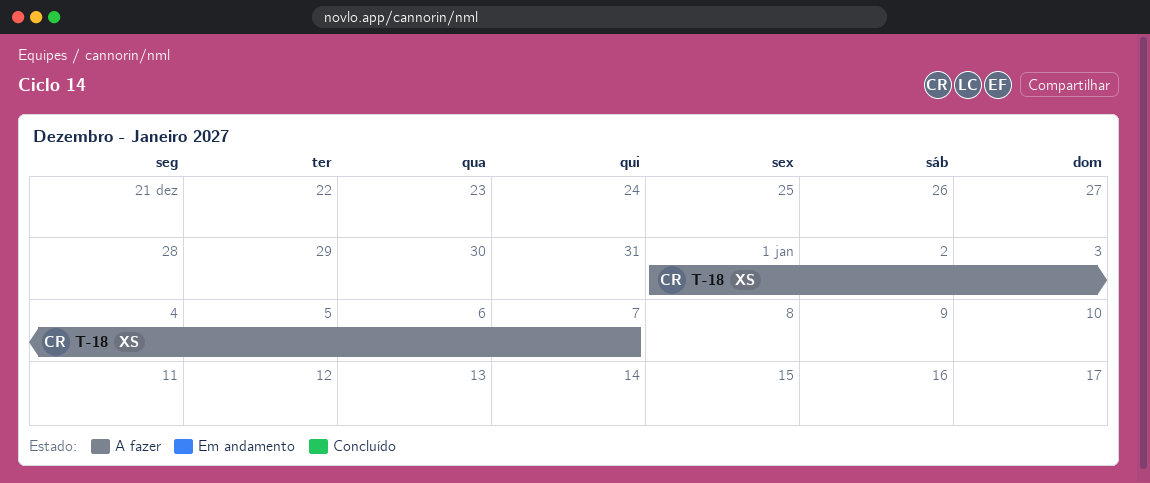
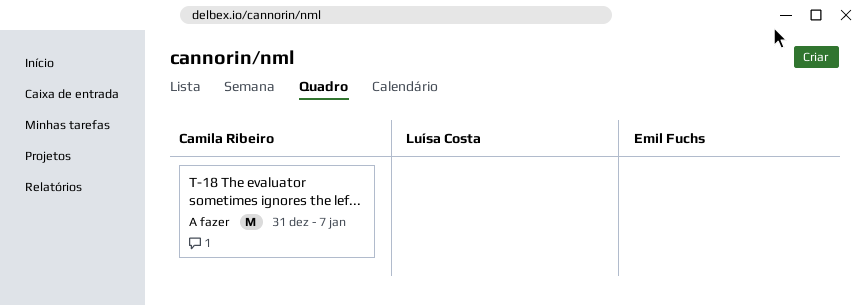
T-18, estimate: XS -> M
T-18, start: Jan 1 -> Dec 31

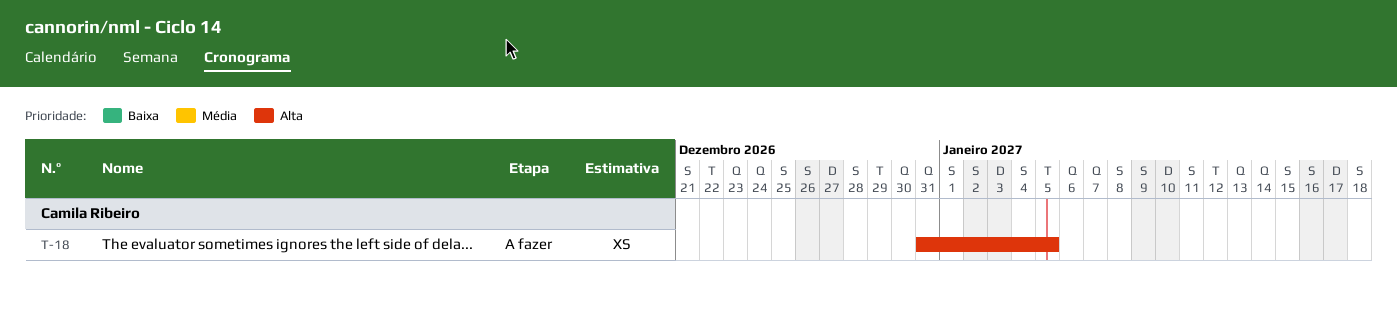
T-18, estimate: M -> XS
T-18, due: Jan 7 -> Jan 5

